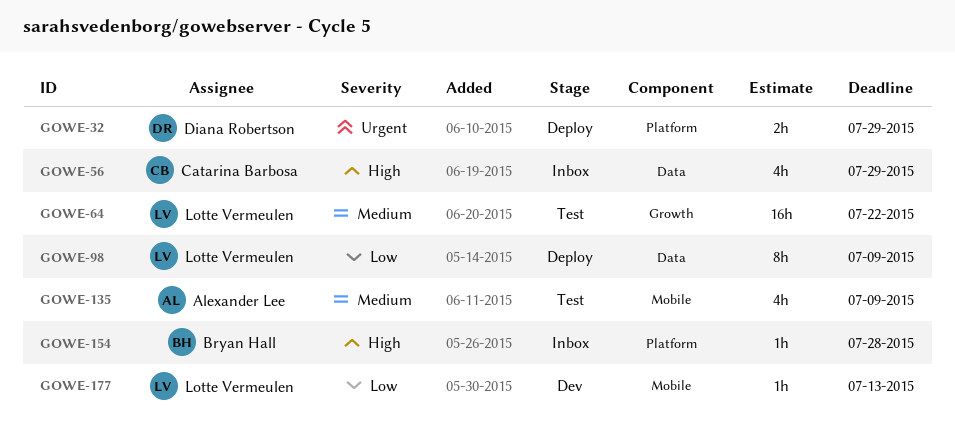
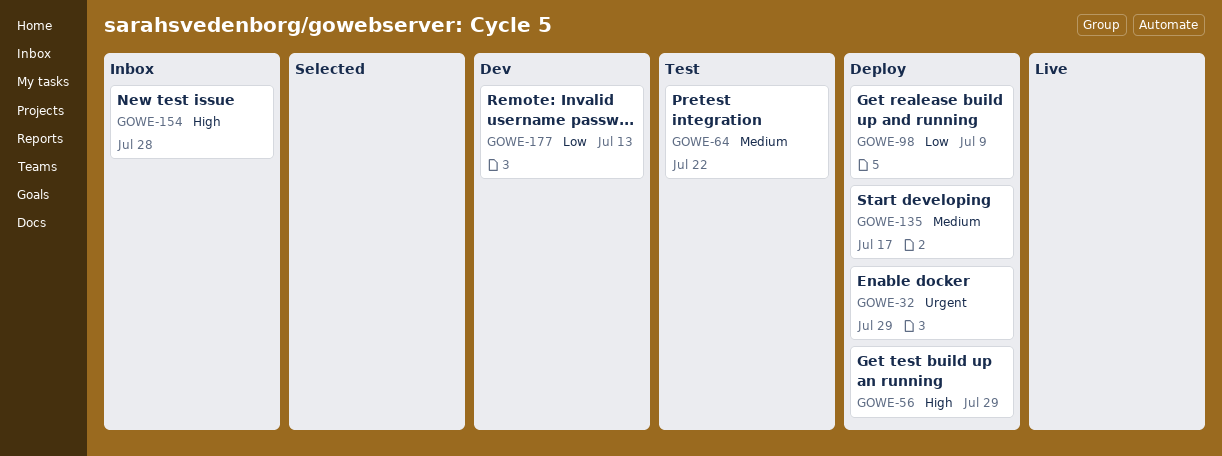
GOWE-56, status: Inbox -> Deploy
GOWE-135, status: Test -> Deploy
GOWE-135, due: Jul 9 -> Jul 17

